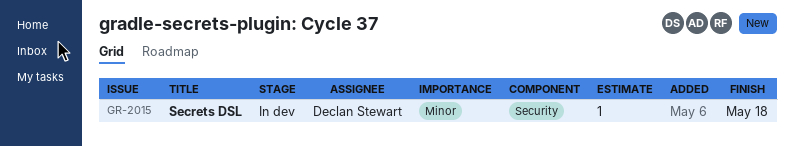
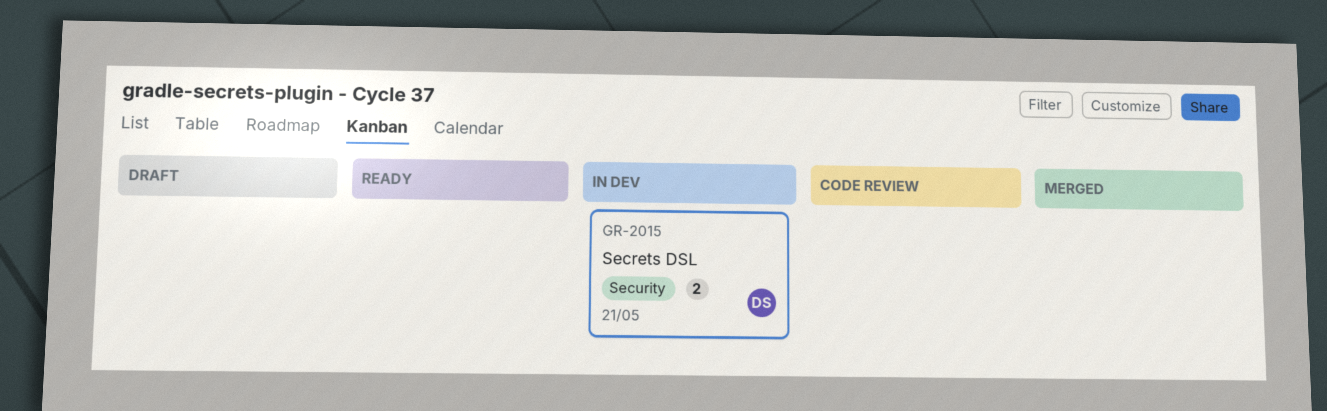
GR-2015, estimate: 1 -> 2
GR-2015, due: May 18 -> May 21

